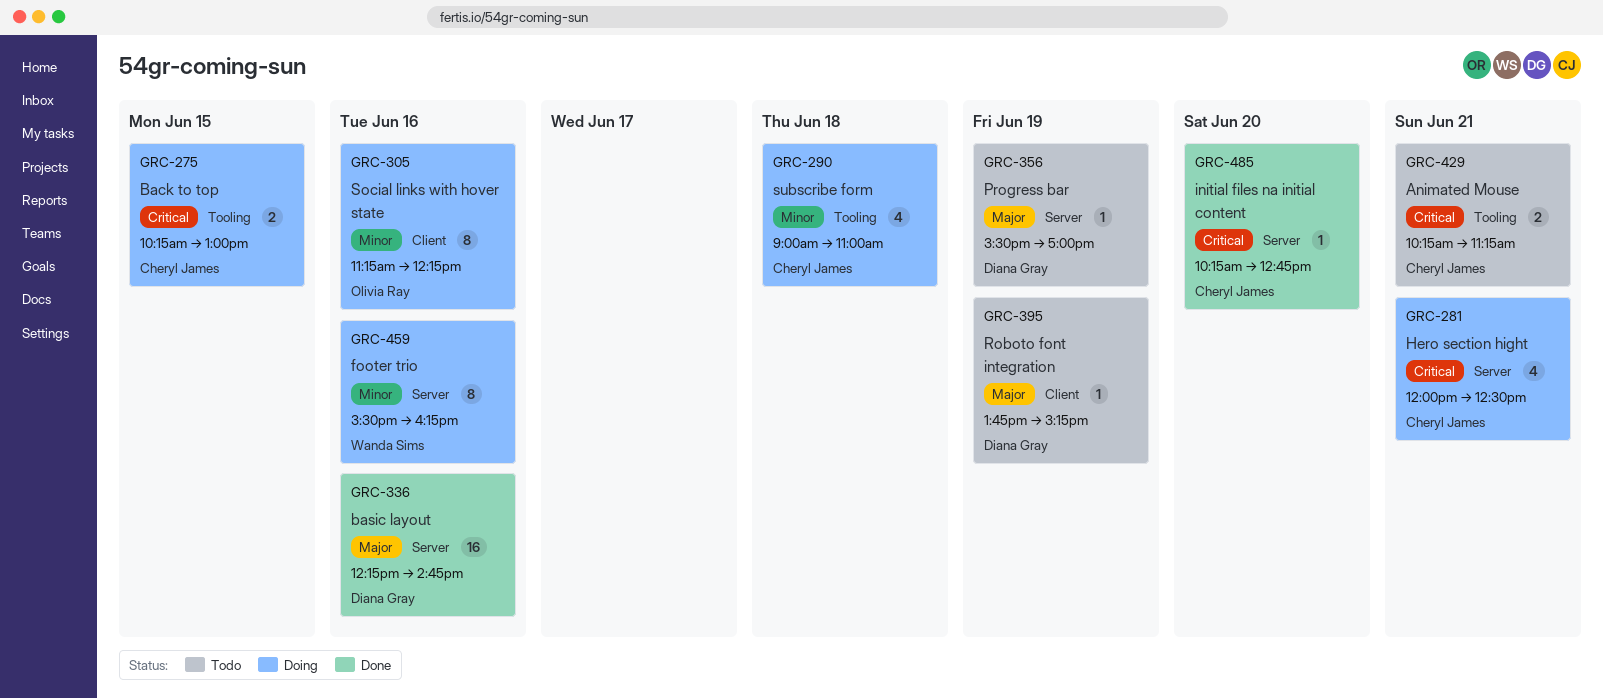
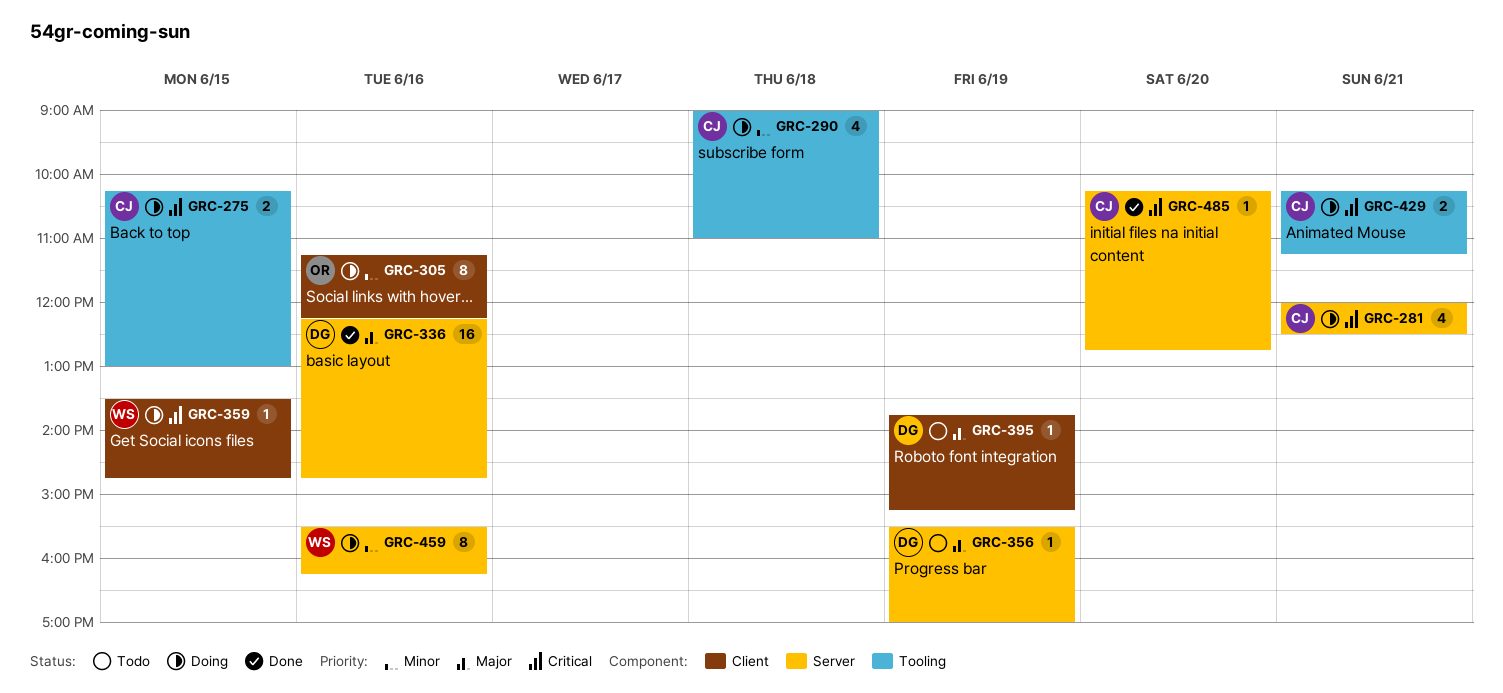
GRC-359: none -> present
GRC-429, status: Todo -> Doing

